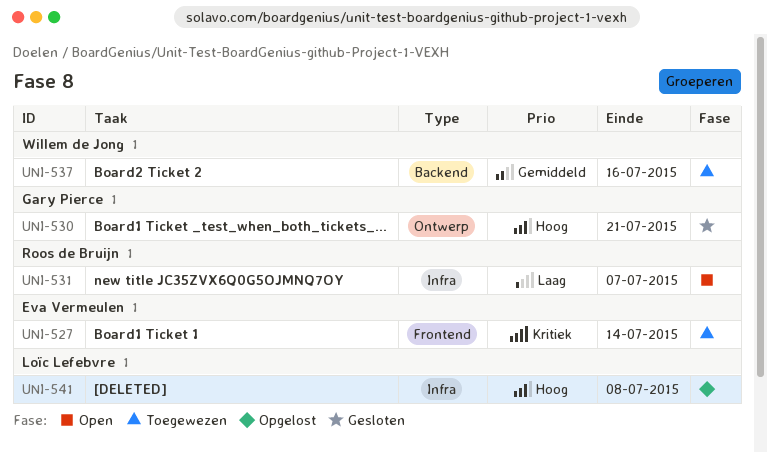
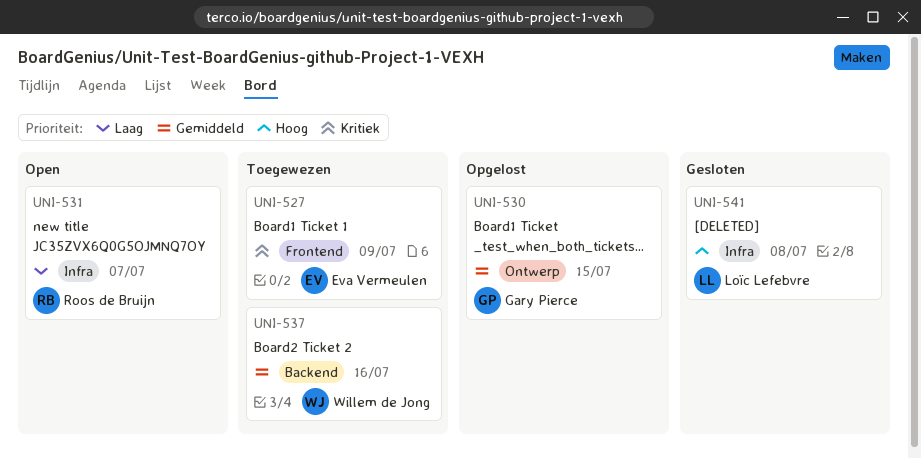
UNI-527, due: Jul 14 -> Jul 9
UNI-530, status: Gesloten -> Opgelost
UNI-530, priority: Hoog -> Gemiddeld
UNI-530, due: Jul 21 -> Jul 15
UNI-541, status: Opgelost -> Gesloten

